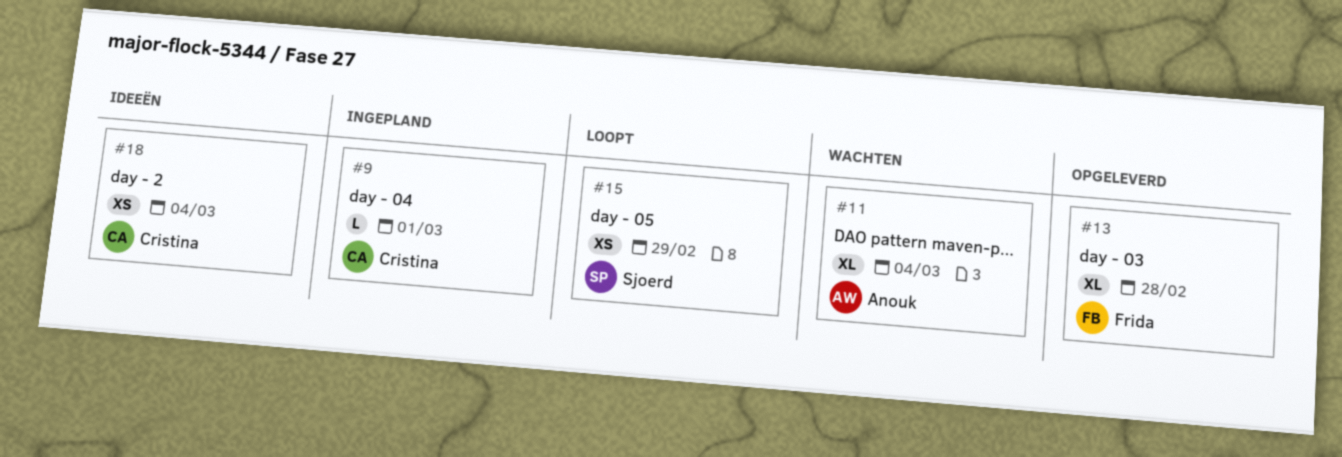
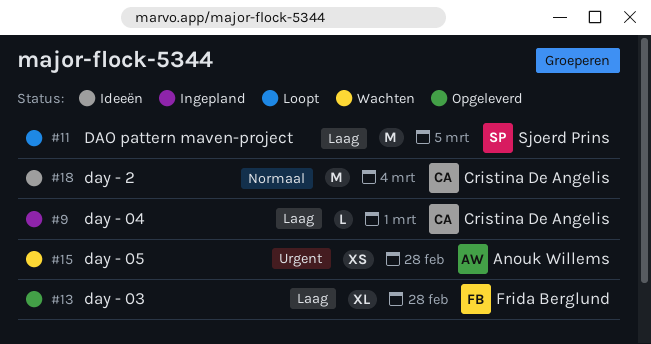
#11, status: Wachten -> Loopt
#11, owner: Anouk Willems -> Sjoerd Prins
#11, estimate: XL -> M
#11, due: Mar 4 -> Mar 5
#15, status: Loopt -> Wachten
#15, owner: Sjoerd Prins -> Anouk Willems
#15, due: Feb 29 -> Feb 28
#18, estimate: XS -> M

